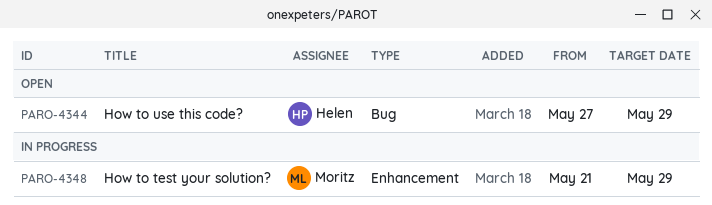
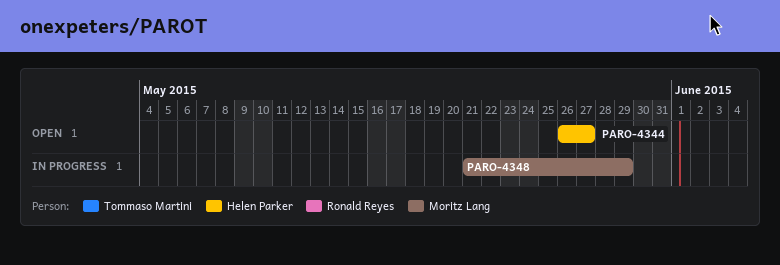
PARO-4344, start: May 27 -> May 26
PARO-4344, due: May 29 -> May 27

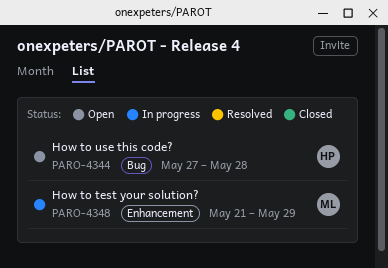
PARO-4344, start: May 26 -> May 27
PARO-4344, due: May 27 -> May 28

